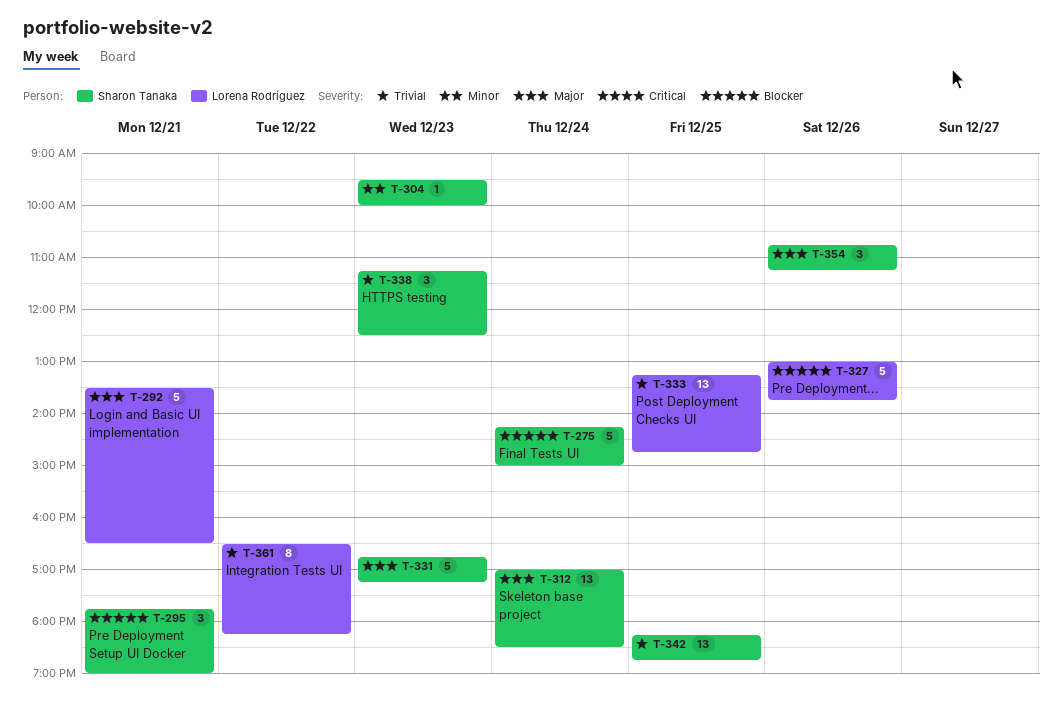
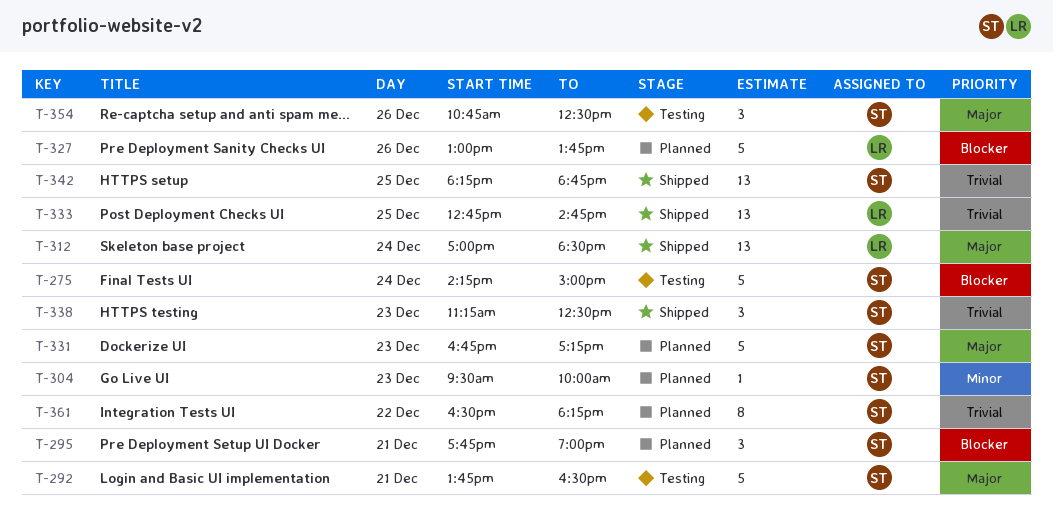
T-292, owner: Lorena Rodríguez -> Sharon Tanaka
T-292, begins: 13:30 -> 13:45
T-312, owner: Sharon Tanaka -> Lorena Rodríguez
T-333, begins: 13:15 -> 12:45
T-354, ends: 11:15 -> 12:30
T-361, owner: Lorena Rodríguez -> Sharon Tanaka

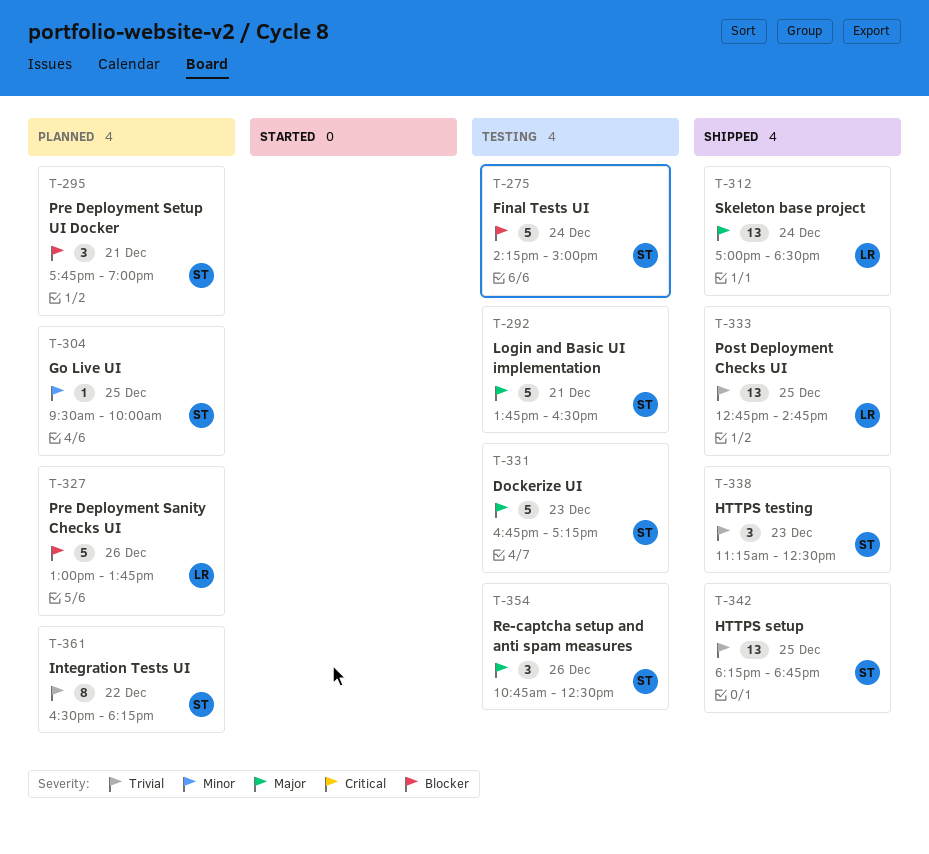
T-304, day: Dec 23 -> Dec 25
T-331, status: Planned -> Testing

